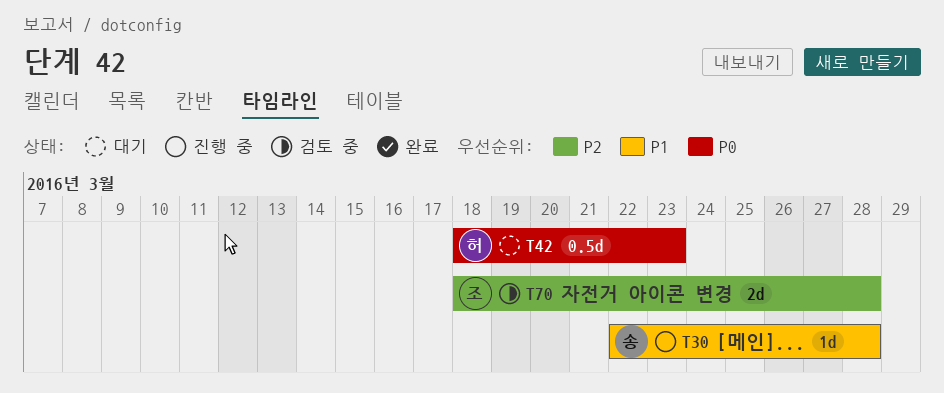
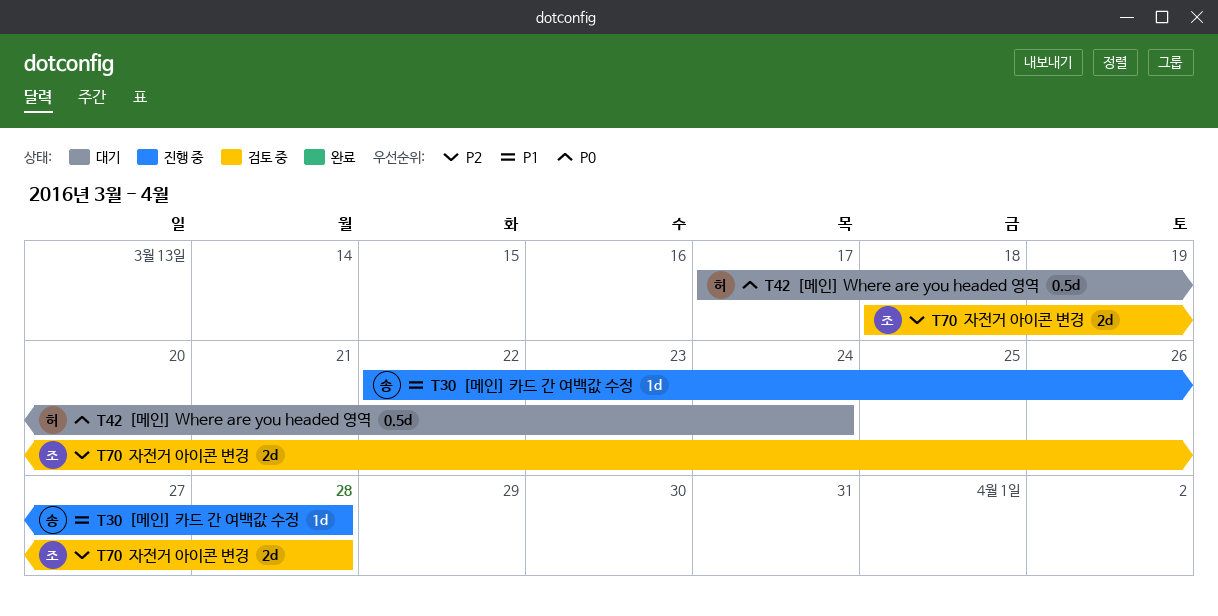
T42, start: Mar 18 -> Mar 17
T42, due: Mar 23 -> Mar 24

